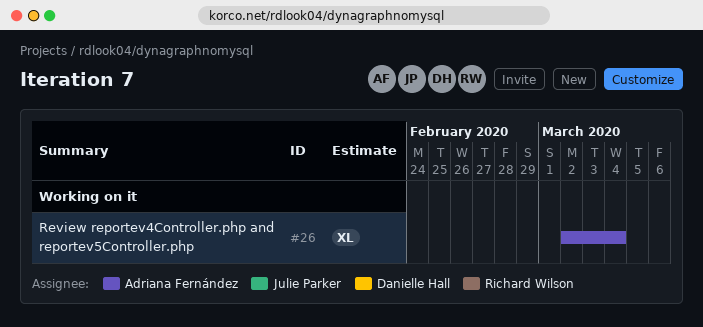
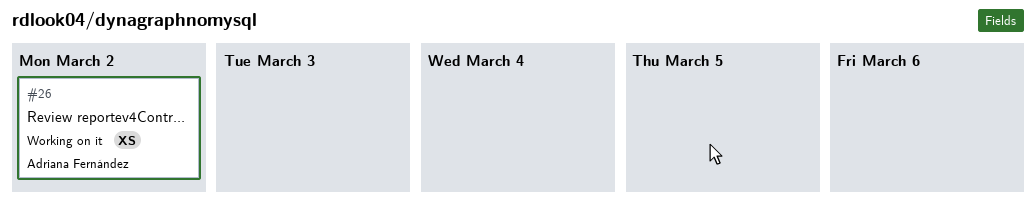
#26, estimate: XL -> XS
#26, due: Mar 4 -> Mar 2

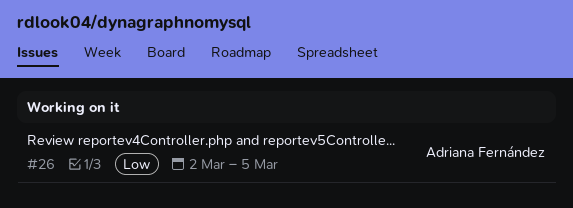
#26, due: Mar 2 -> Mar 5

